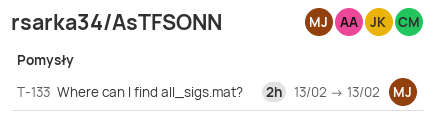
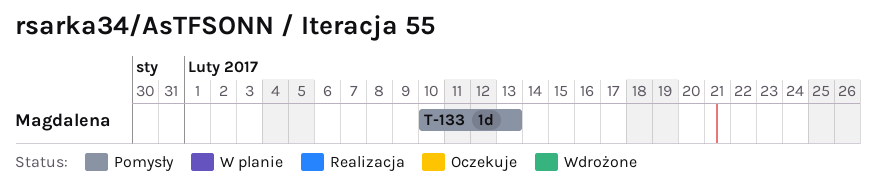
T-133, estimate: 2h -> 1d
T-133, start: Feb 13 -> Feb 10

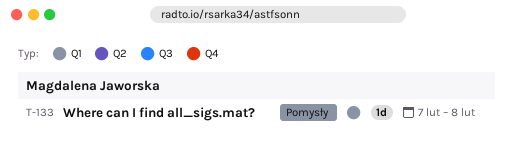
T-133, start: Feb 10 -> Feb 7
T-133, due: Feb 13 -> Feb 8

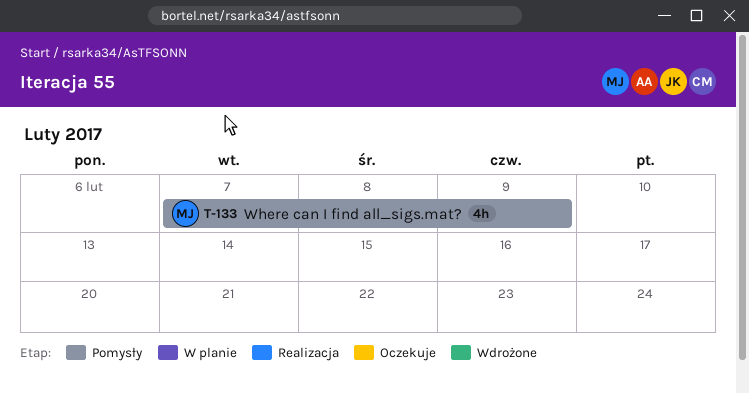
T-133, estimate: 1d -> 4h
T-133, due: Feb 8 -> Feb 9

